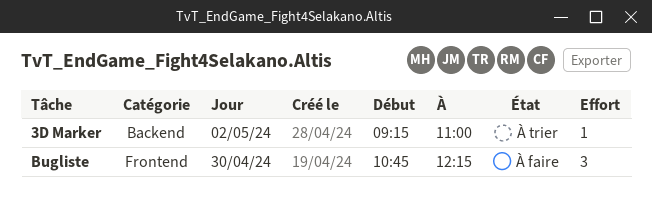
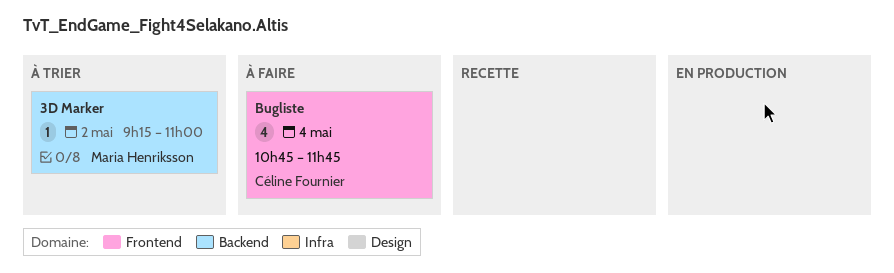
Bugliste, estimate: 3 -> 4
Bugliste, day: Apr 30 -> May 4
Bugliste, ends: 12:15 -> 11:45

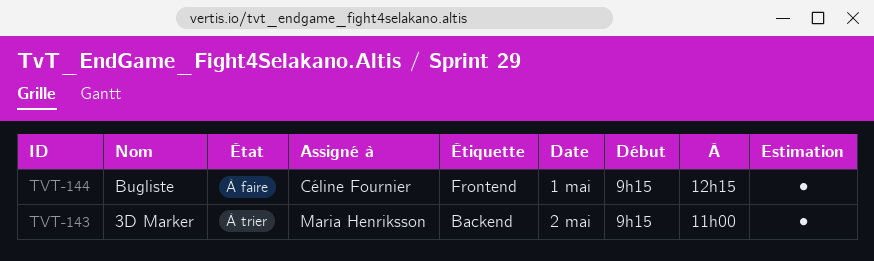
Bugliste, estimate: 4 -> 1
Bugliste, day: May 4 -> May 1
Bugliste, begins: 10:45 -> 09:15
Bugliste, ends: 11:45 -> 12:15

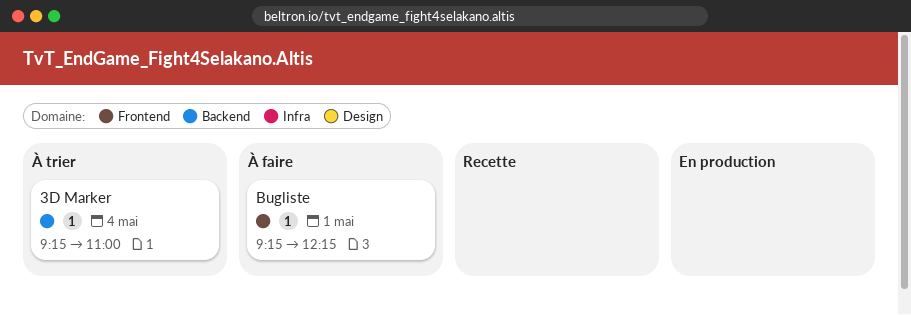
3D Marker, day: May 2 -> May 4

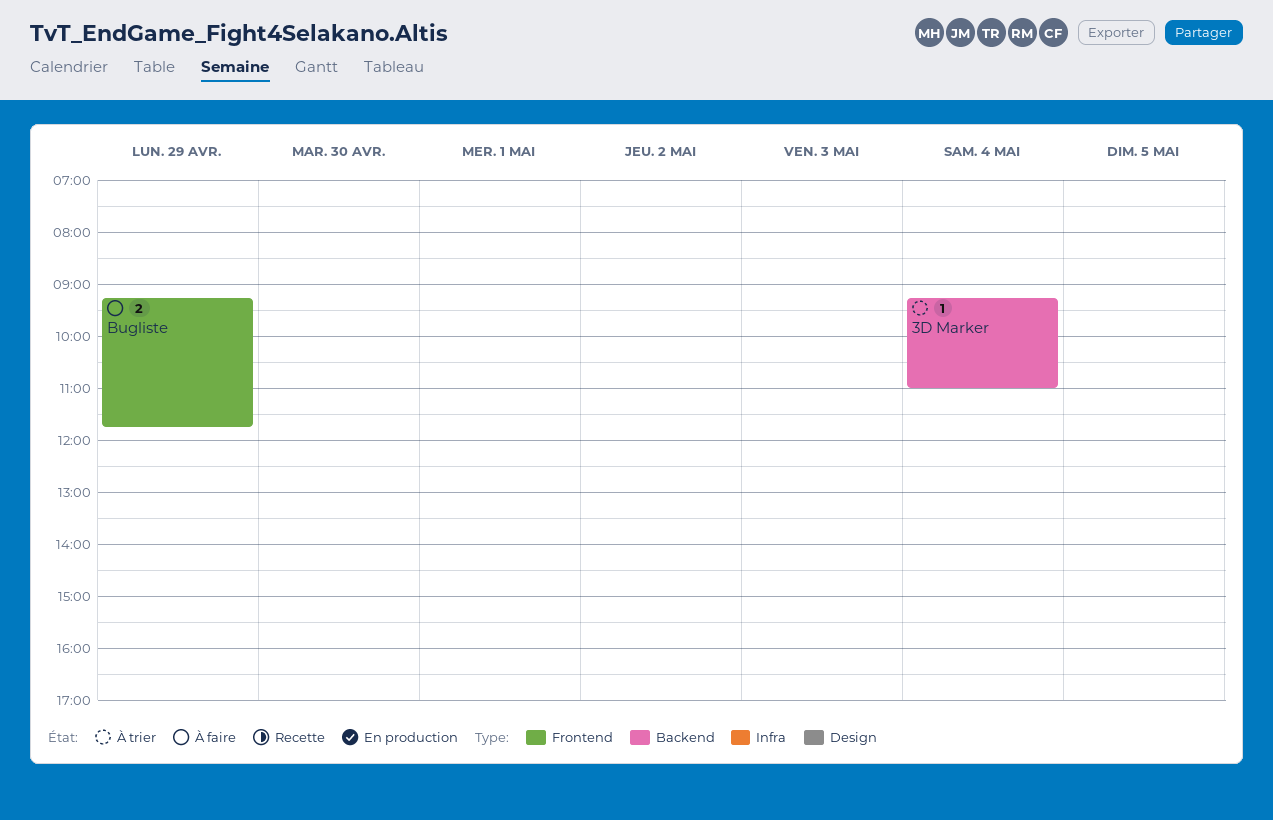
Bugliste, estimate: 1 -> 2
Bugliste, day: May 1 -> Apr 29
Bugliste, ends: 12:15 -> 11:45

